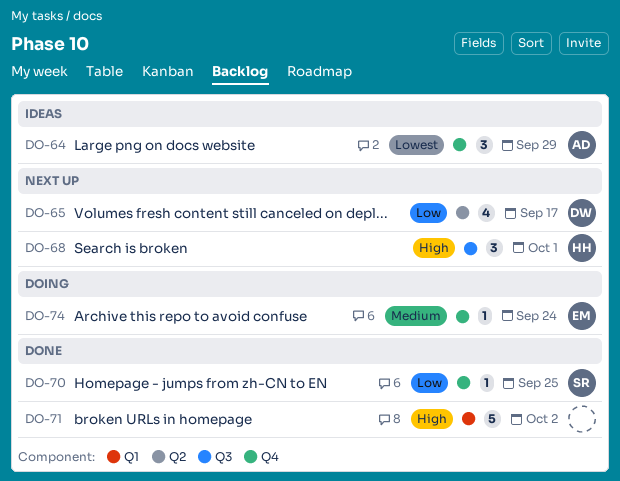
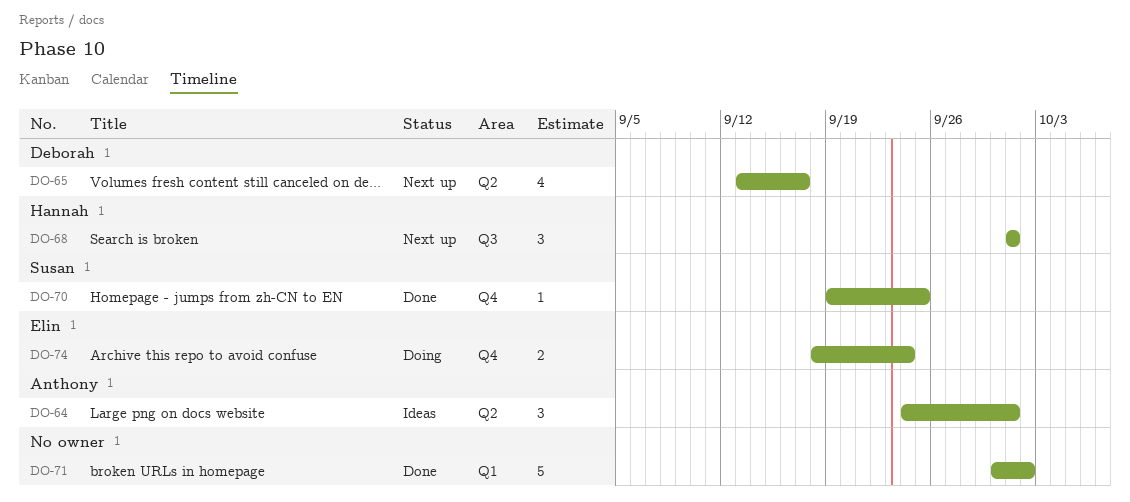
DO-64, label: Q4 -> Q2
DO-64, due: Sep 29 -> Oct 1
DO-74, estimate: 1 -> 2

